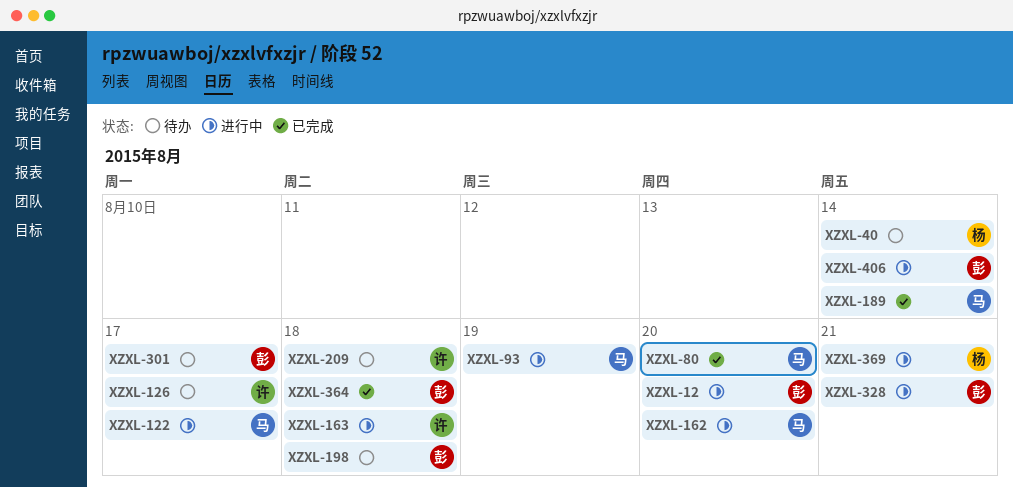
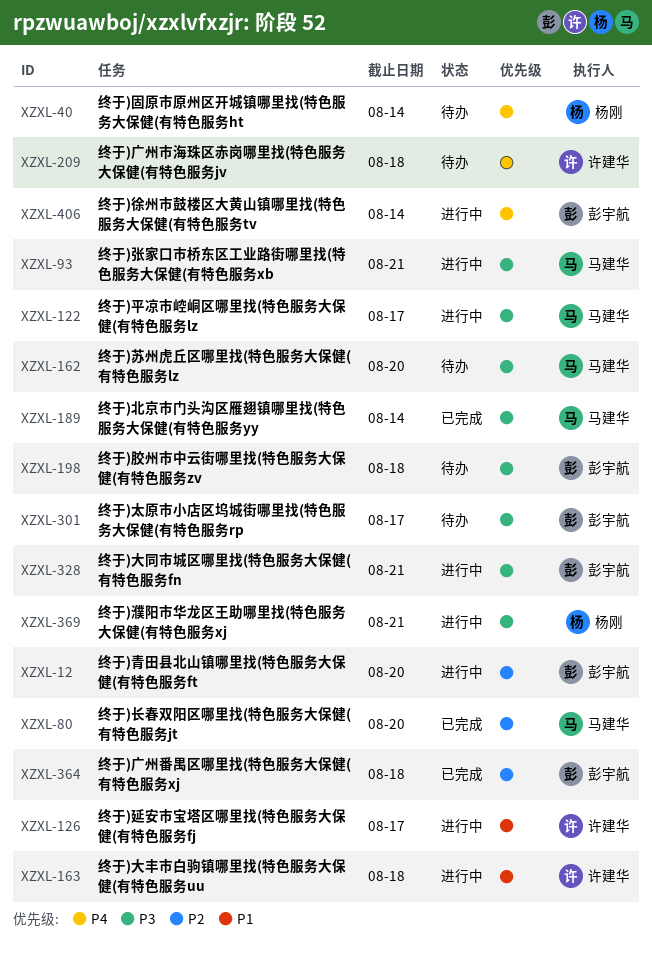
XZXL-93, due: Aug 19 -> Aug 21
XZXL-126, status: 待办 -> 进行中
XZXL-162, status: 进行中 -> 待办

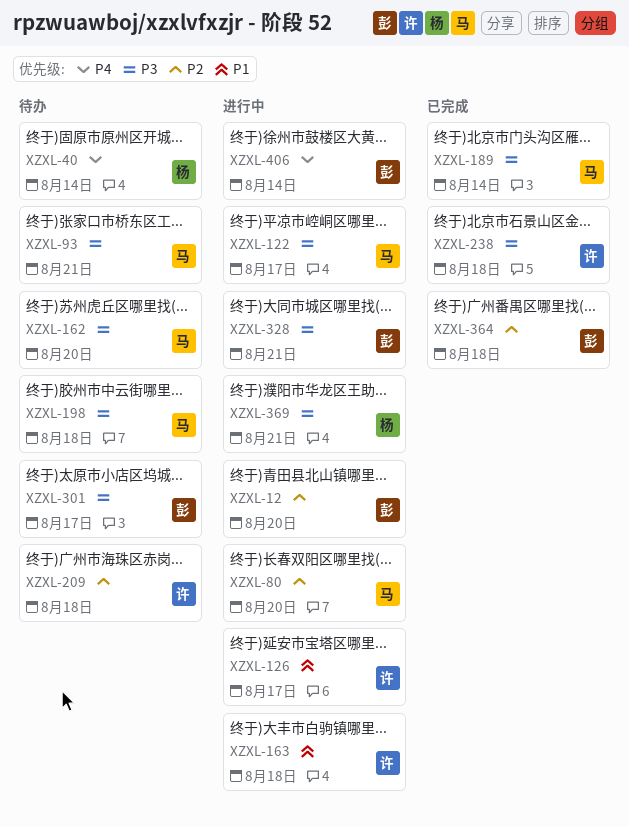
XZXL-80, status: 已完成 -> 进行中
XZXL-93, status: 进行中 -> 待办
XZXL-198, owner: 彭宇航 -> 马建华
XZXL-209, priority: P4 -> P2
XZXL-238: none -> present

